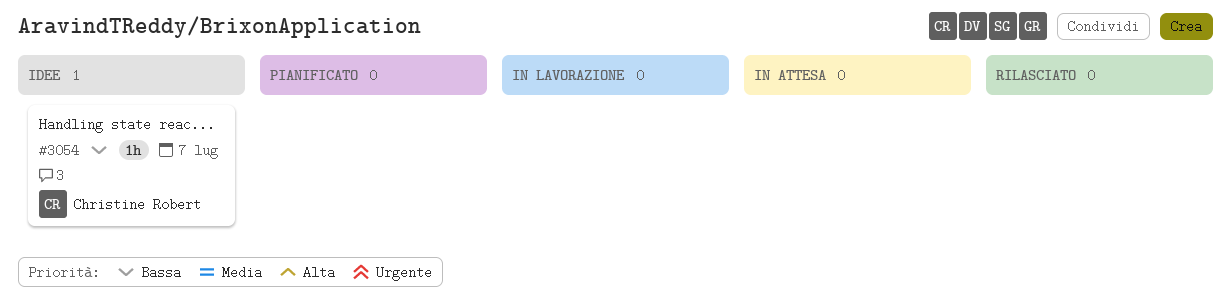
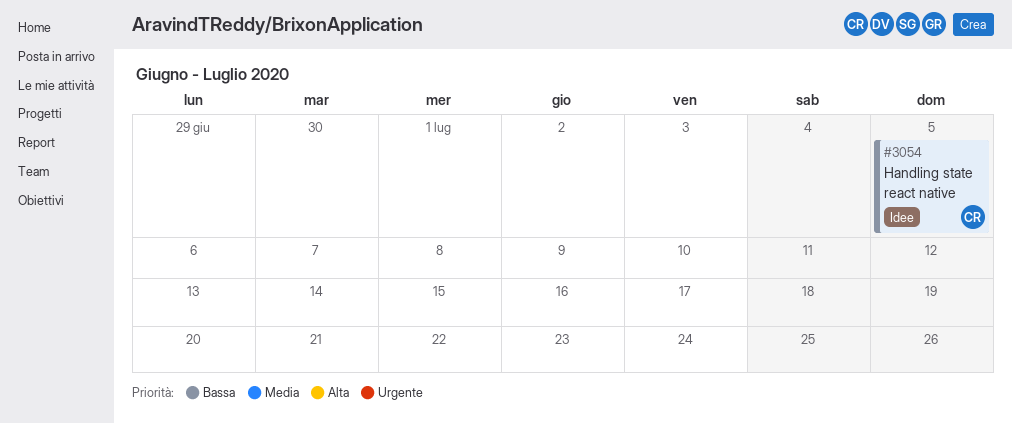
#3054, due: Jul 7 -> Jul 5

